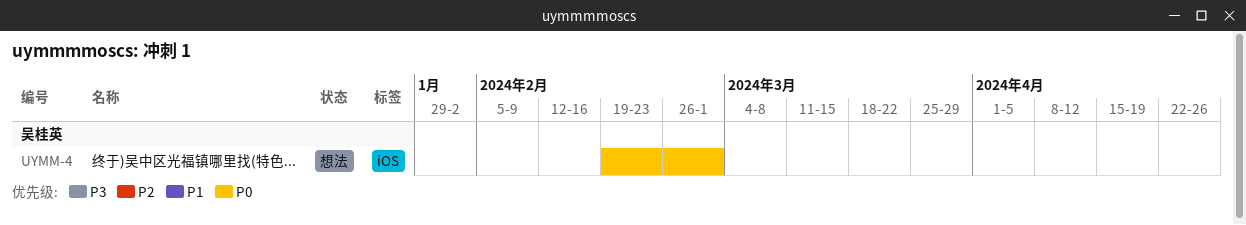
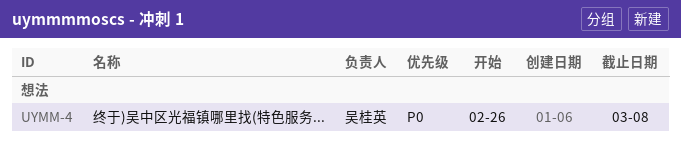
UYMM-4, start: Feb 19 -> Feb 26
UYMM-4, due: Mar 1 -> Mar 8

